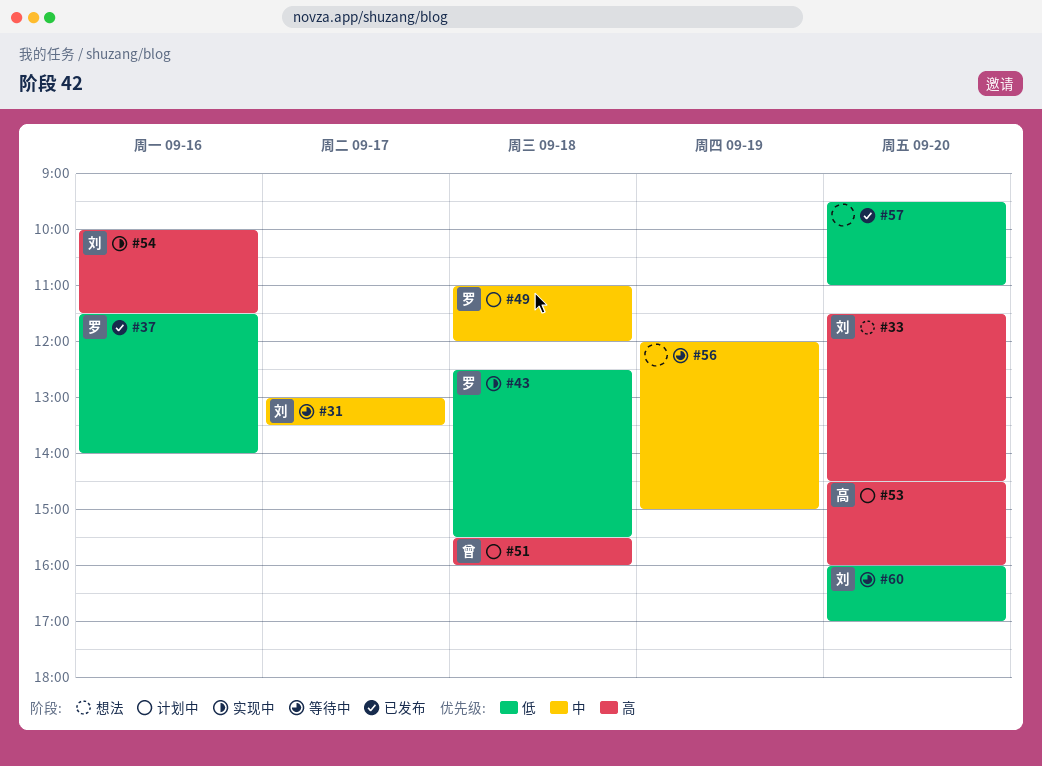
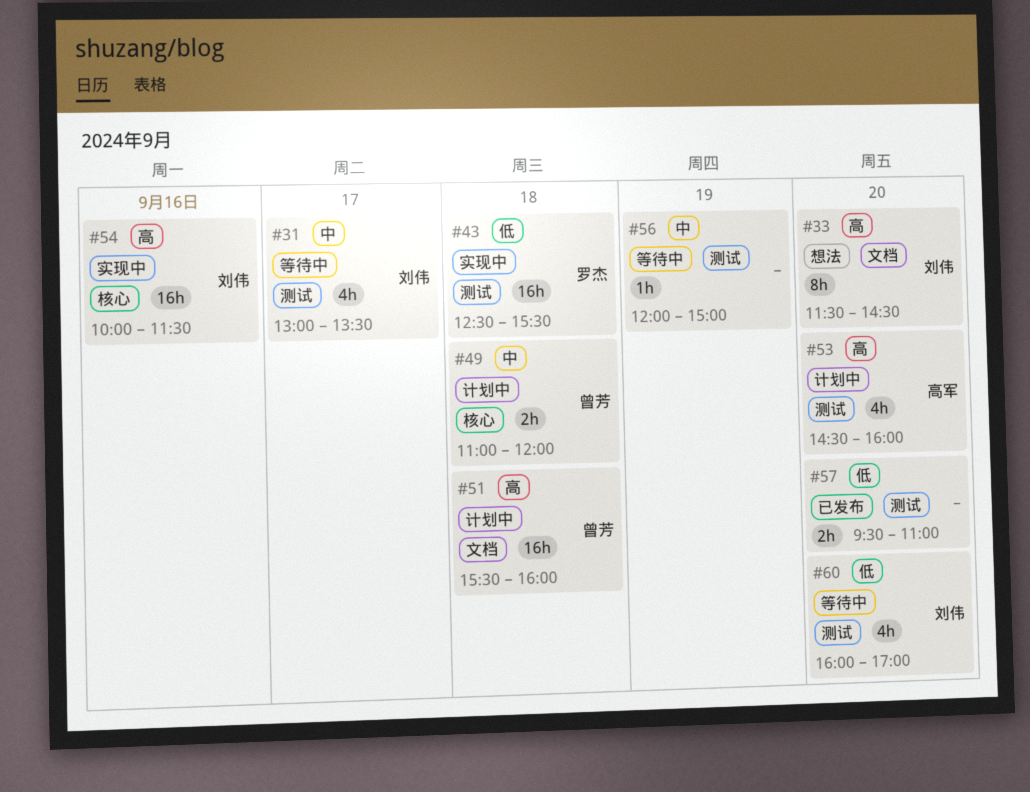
#37: present -> none
#49, owner: 罗杰 -> 曾芳

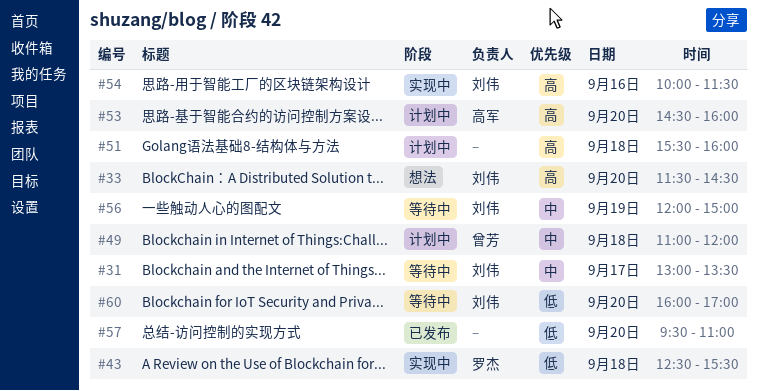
#51, owner: 曾芳 -> none
#56, owner: none -> 刘伟

